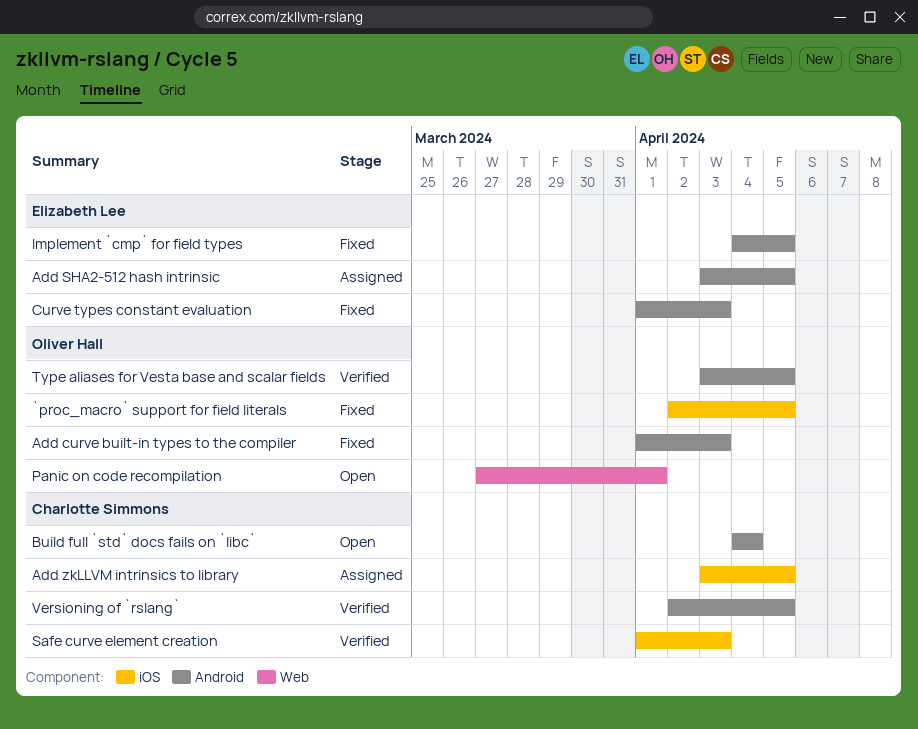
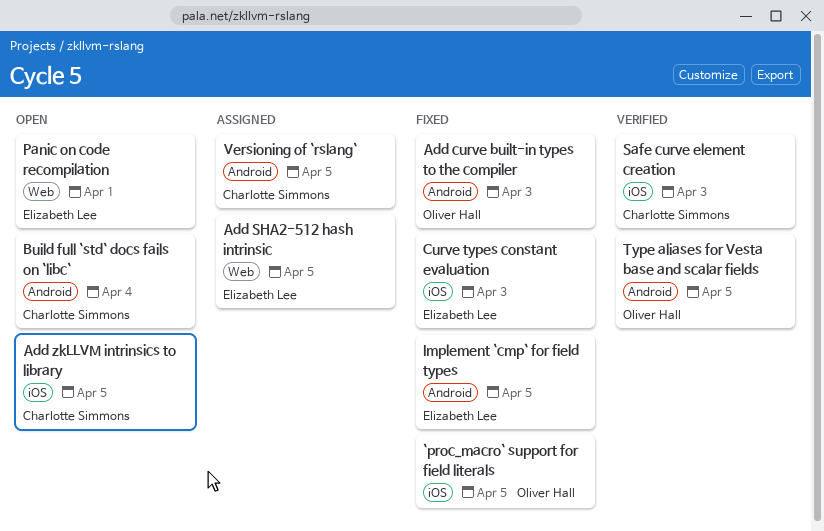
Add SHA2-512 hash intrinsic, label: Android -> Web
Add zkLLVM intrinsics to library, status: Assigned -> Open
Curve types constant evaluation, label: Android -> iOS
Panic on code recompilation, owner: Oliver Hall -> Elizabeth Lee
Versioning of `rslang`, status: Verified -> Assigned

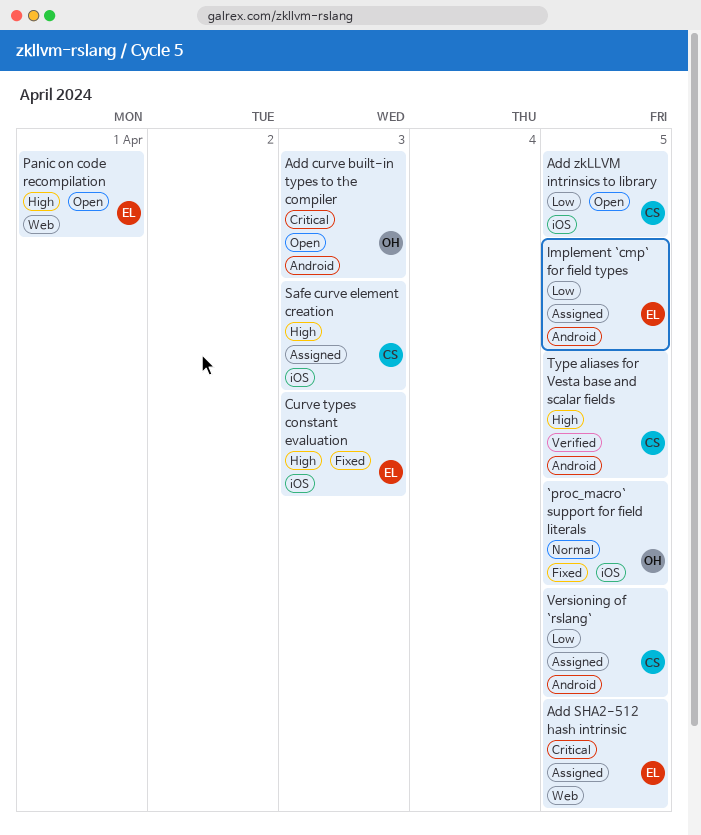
Add curve built-in types to the compiler, status: Fixed -> Open
Build full `std` docs fails on `libc`: present -> none
Implement `cmp` for field types, status: Fixed -> Assigned
Safe curve element creation, status: Verified -> Assigned
Type aliases for Vesta base and scalar fields, owner: Oliver Hall -> Charlotte Simmons

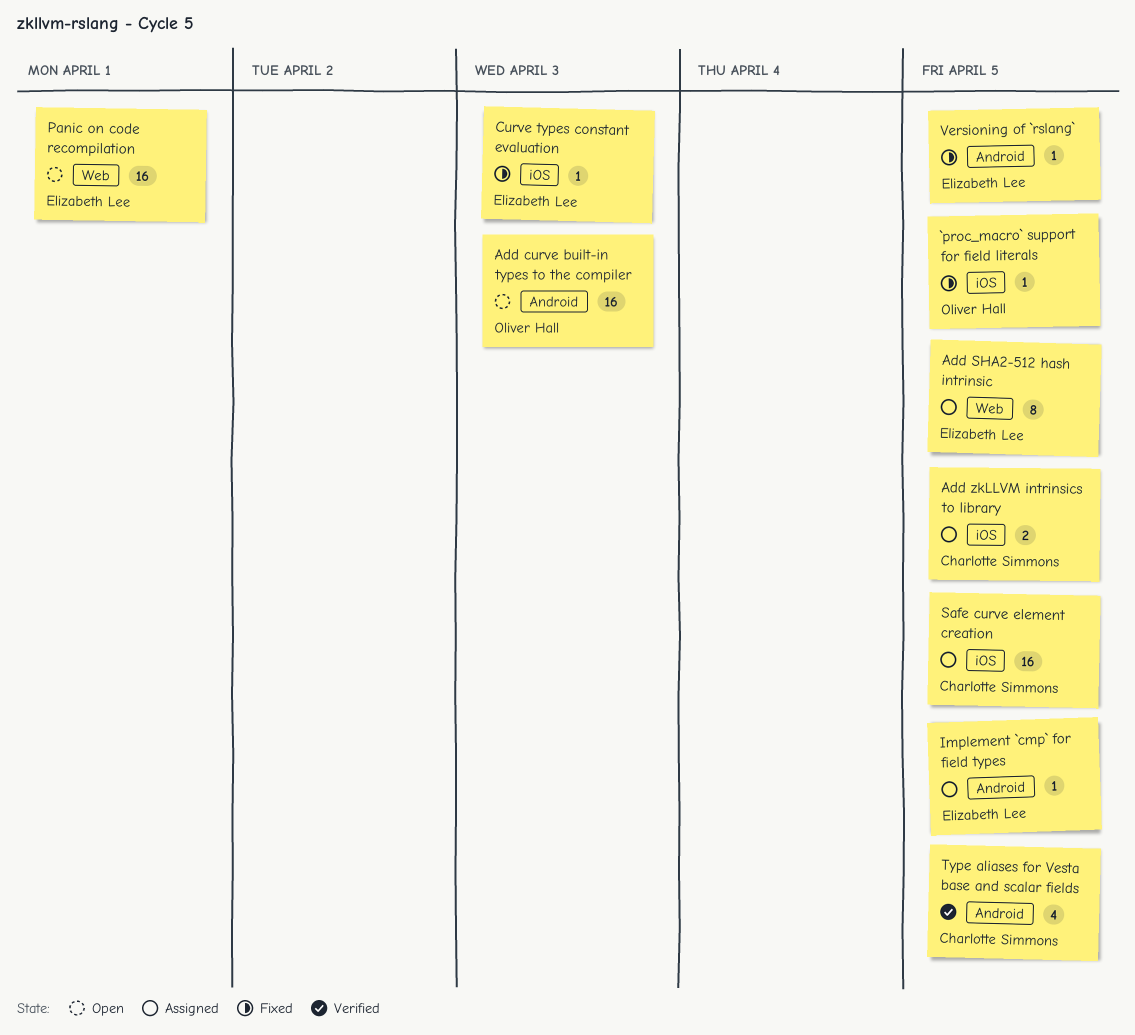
Add zkLLVM intrinsics to library, status: Open -> Assigned
Safe curve element creation, due: Apr 3 -> Apr 5
Versioning of `rslang`, status: Assigned -> Fixed
Versioning of `rslang`, owner: Charlotte Simmons -> Elizabeth Lee

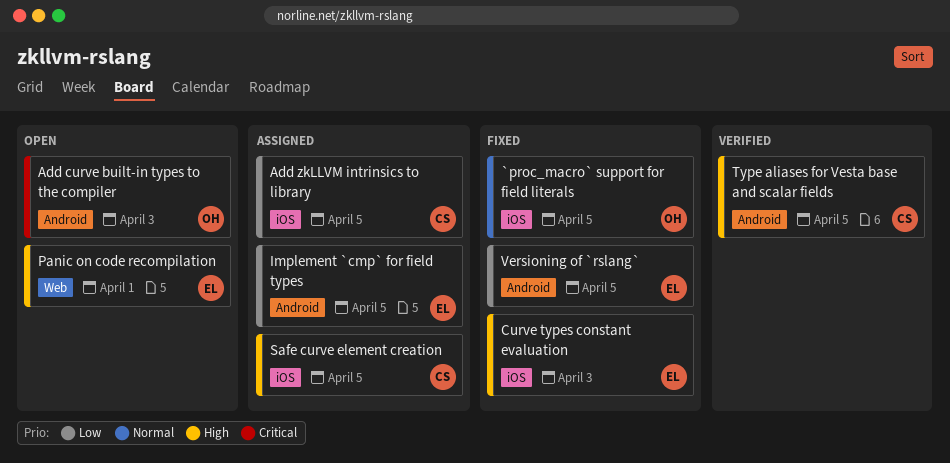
Add SHA2-512 hash intrinsic: present -> none

